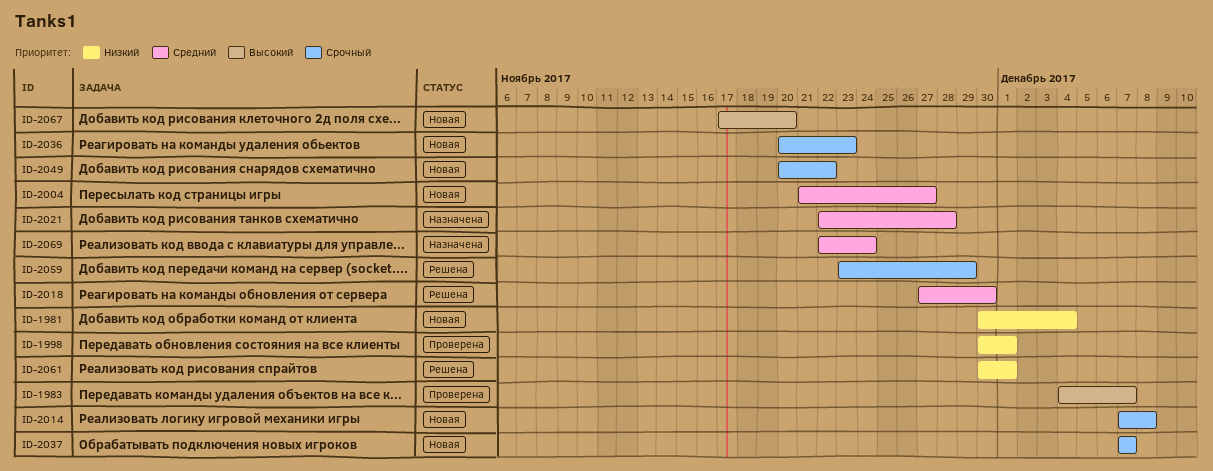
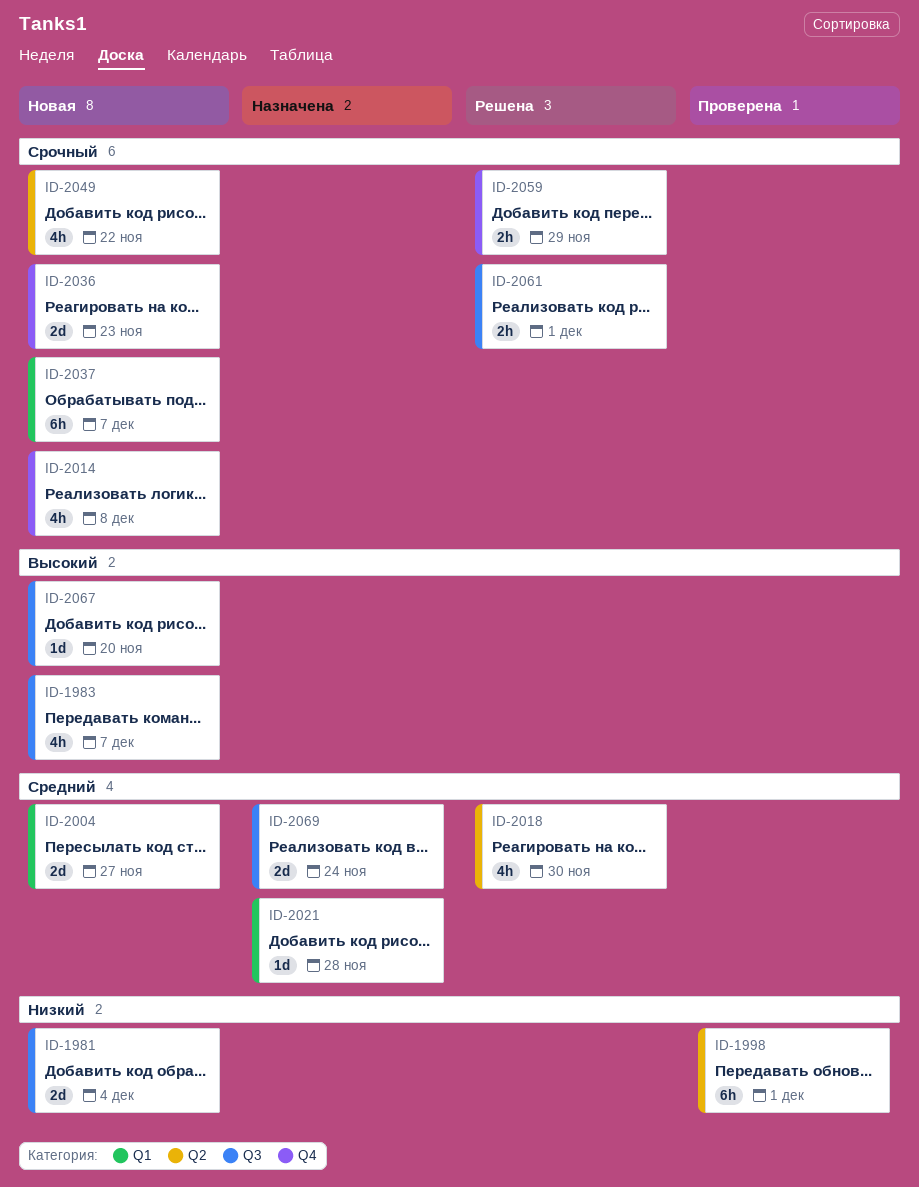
ID-1983, status: Проверена -> Новая
ID-2061, priority: Низкий -> Срочный

